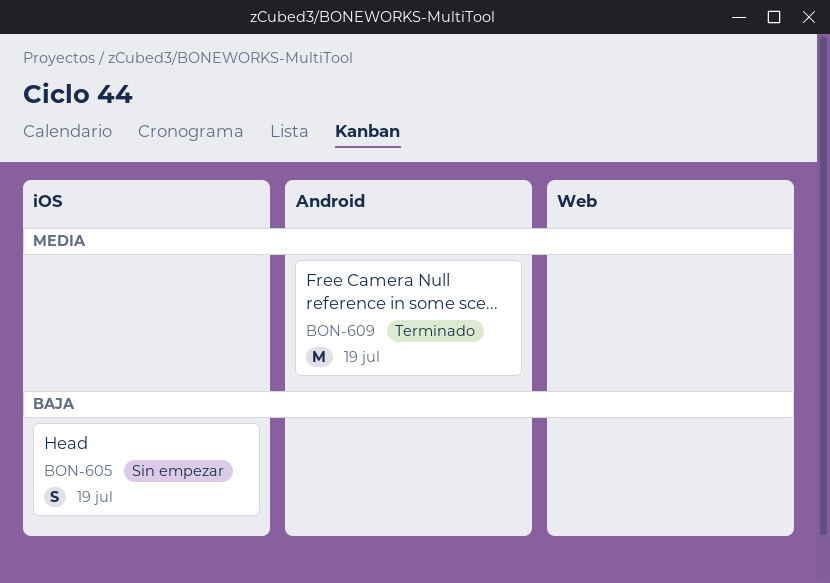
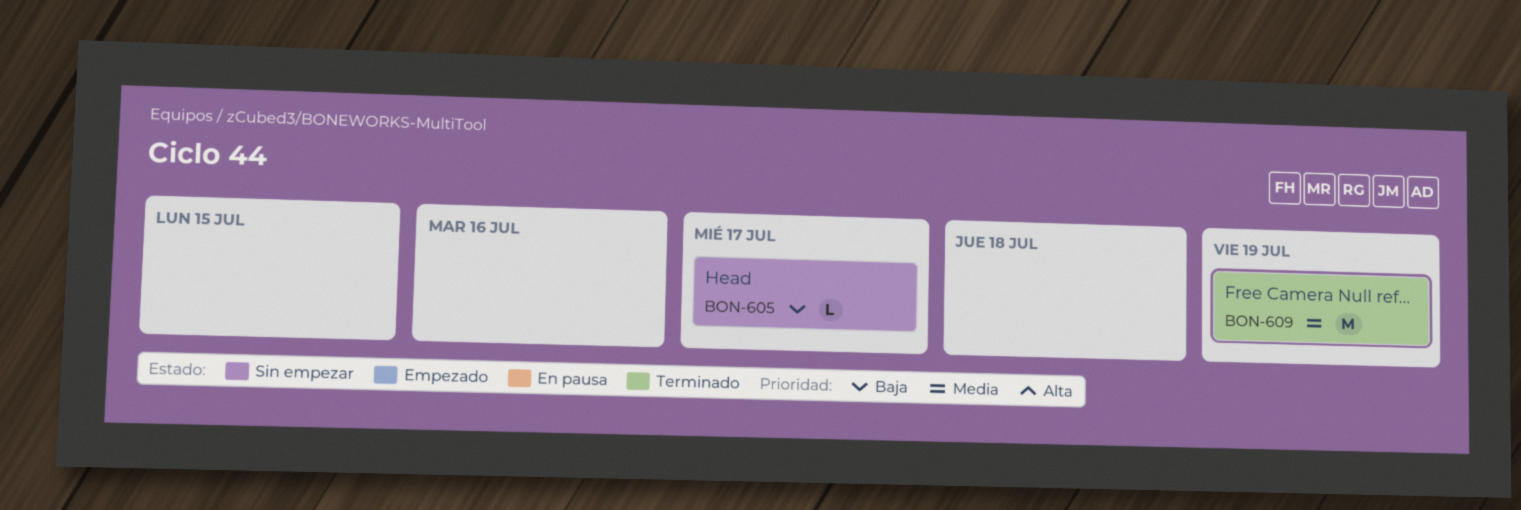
BON-605, estimate: S -> L
BON-605, due: Jul 19 -> Jul 17

